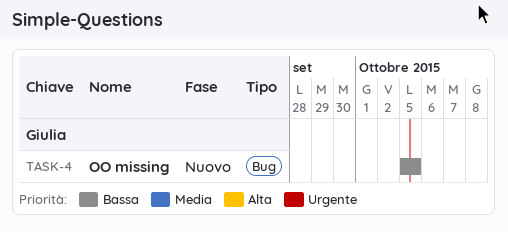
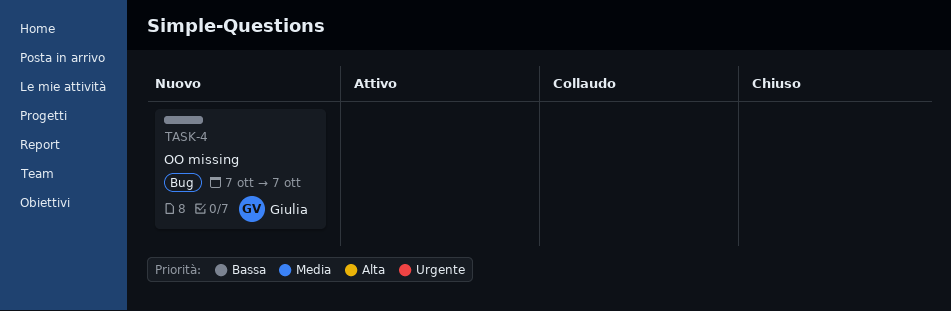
TASK-4, start: Oct 5 -> Oct 7
TASK-4, due: Oct 5 -> Oct 7

